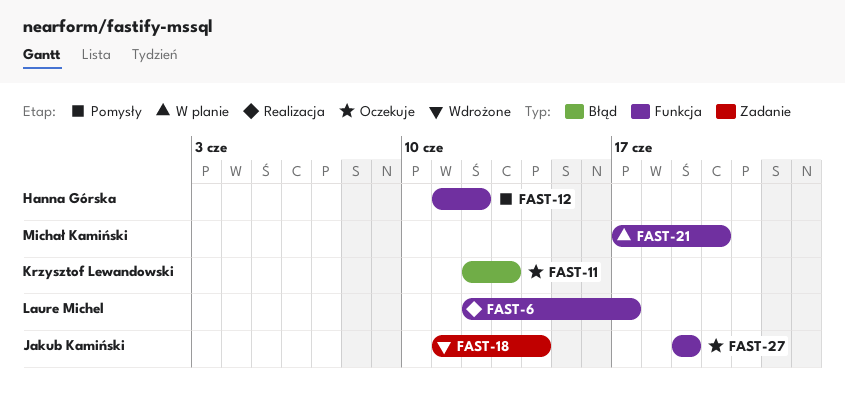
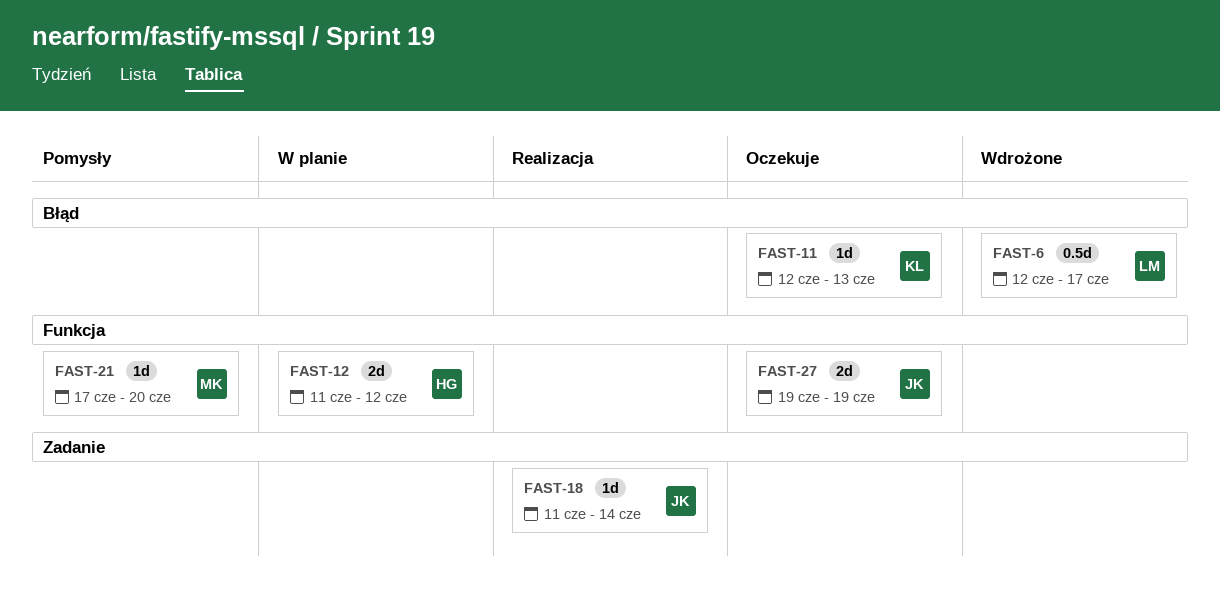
FAST-6, status: Realizacja -> Wdrożone
FAST-6, label: Funkcja -> Błąd
FAST-12, status: Pomysły -> W planie
FAST-18, status: Wdrożone -> Realizacja
FAST-21, status: W planie -> Pomysły

